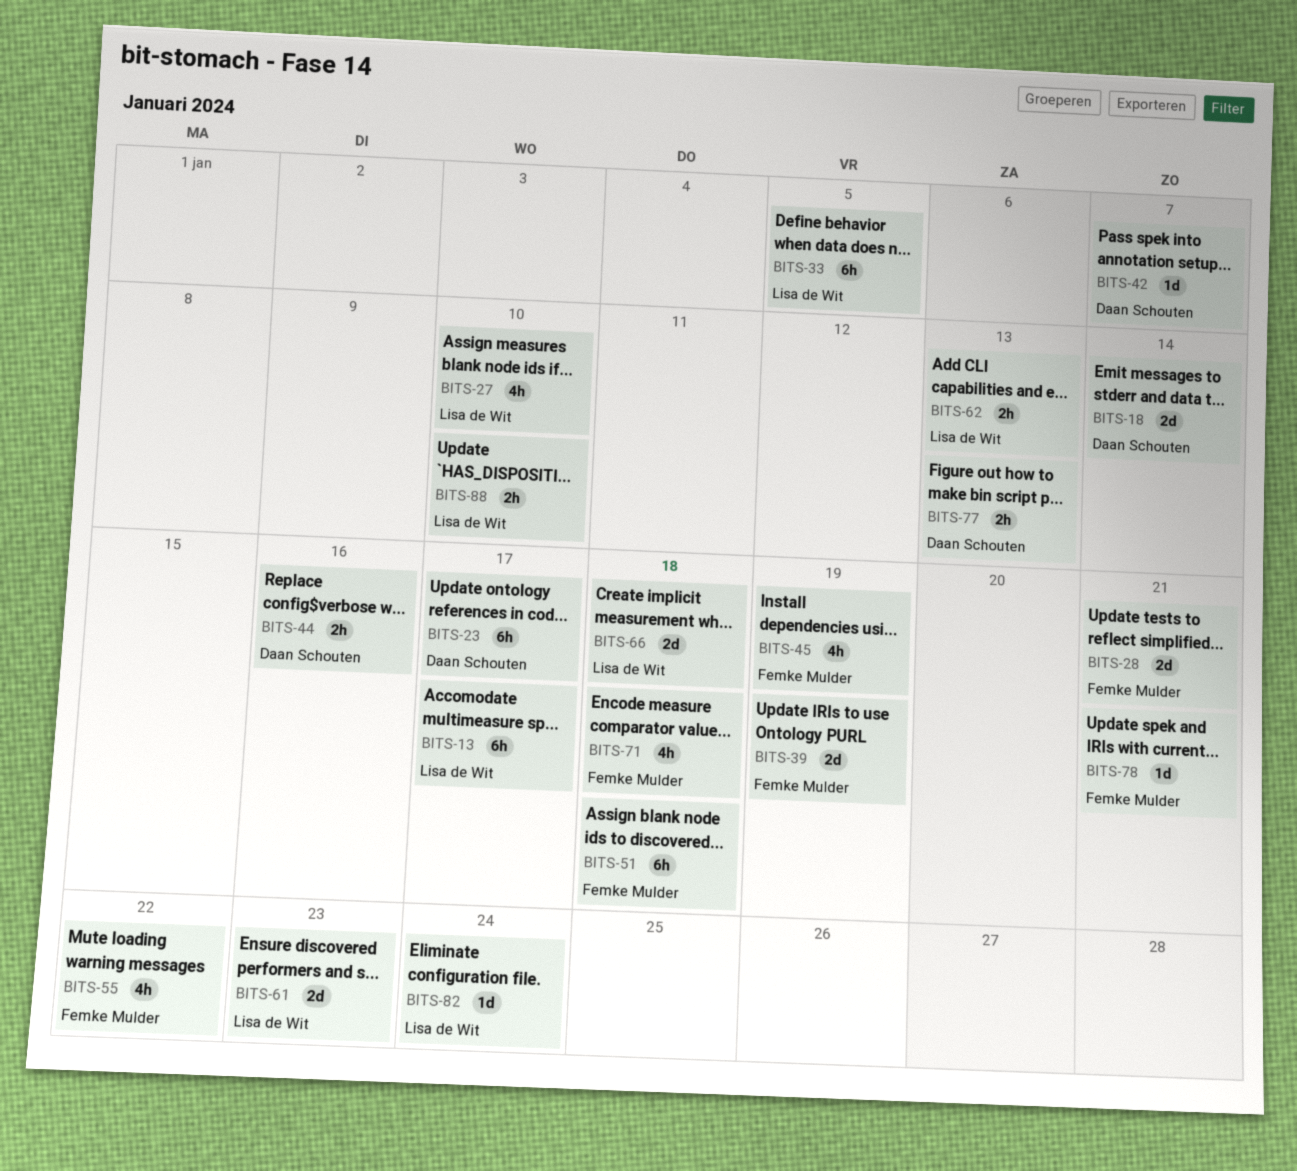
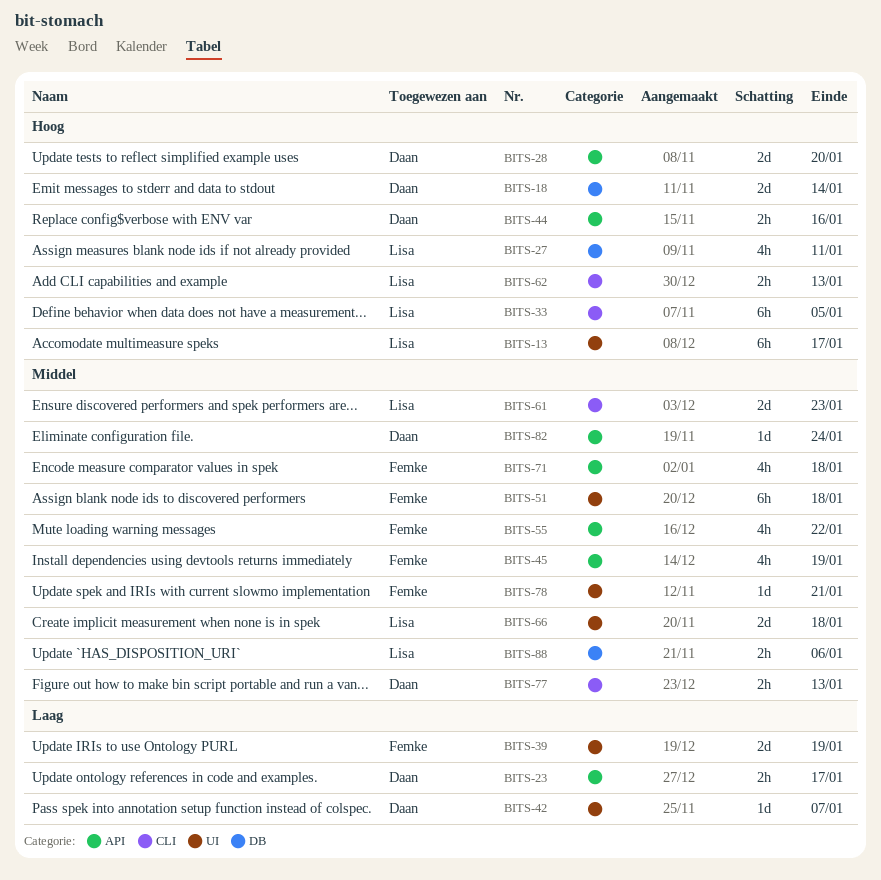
BITS-23, estimate: 6h -> 2h
BITS-27, due: Jan 10 -> Jan 11
BITS-28, owner: Femke Mulder -> Daan Schouten
BITS-28, due: Jan 21 -> Jan 20
BITS-82, owner: Lisa de Wit -> Daan Schouten
BITS-88, due: Jan 10 -> Jan 6

